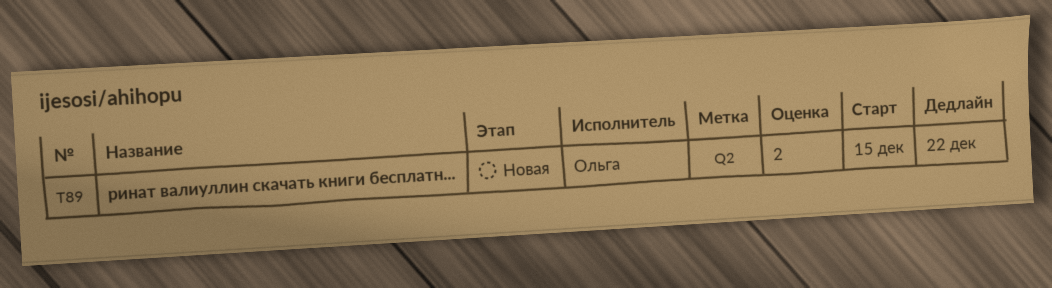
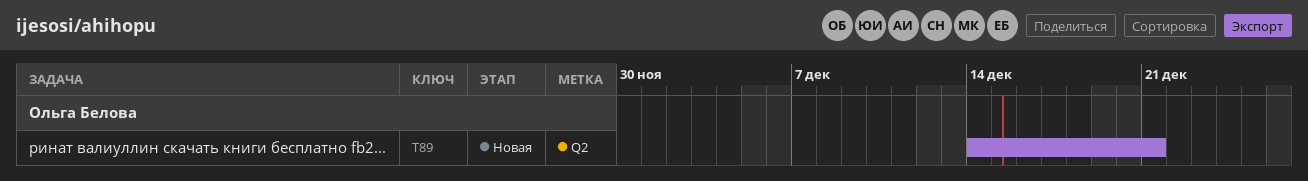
T89, start: Dec 15 -> Dec 14
T89, due: Dec 22 -> Dec 21

